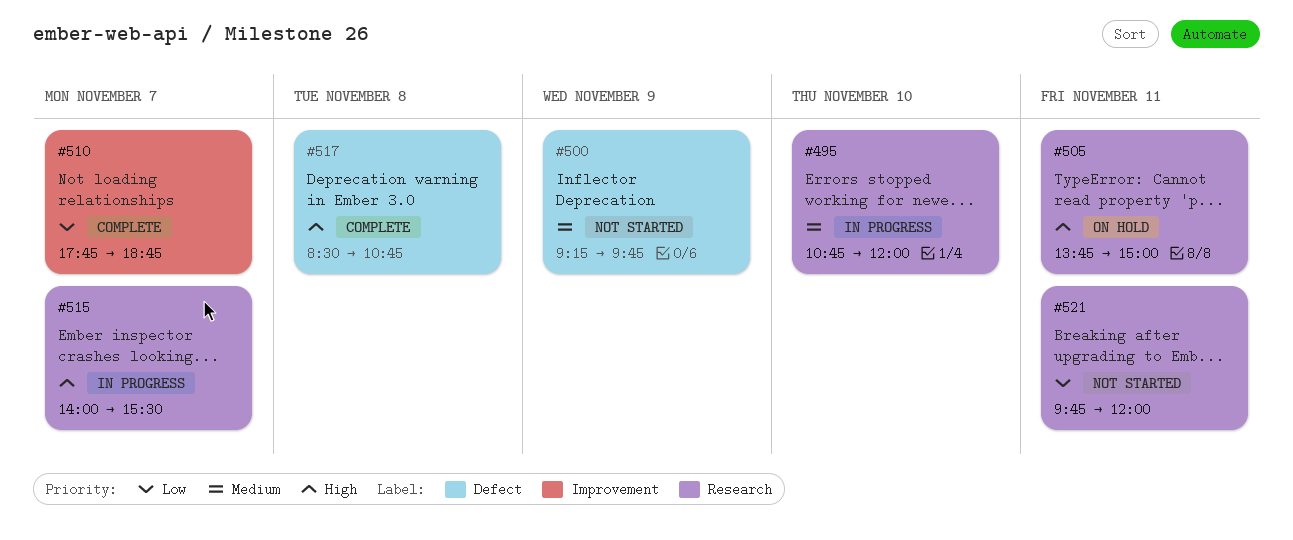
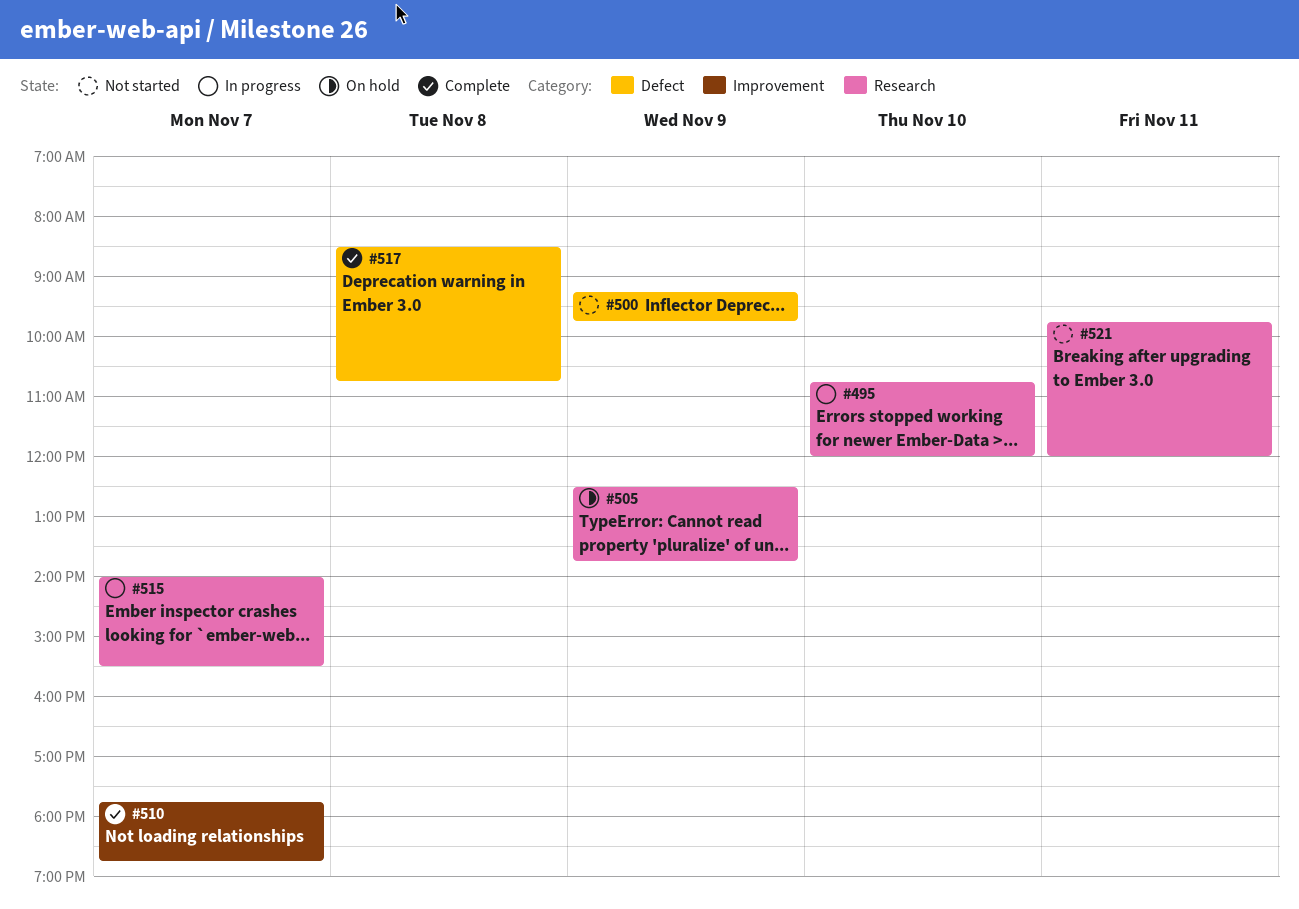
#505, day: Nov 11 -> Nov 9
#505, begins: 13:45 -> 12:30
#505, ends: 15:00 -> 13:45

